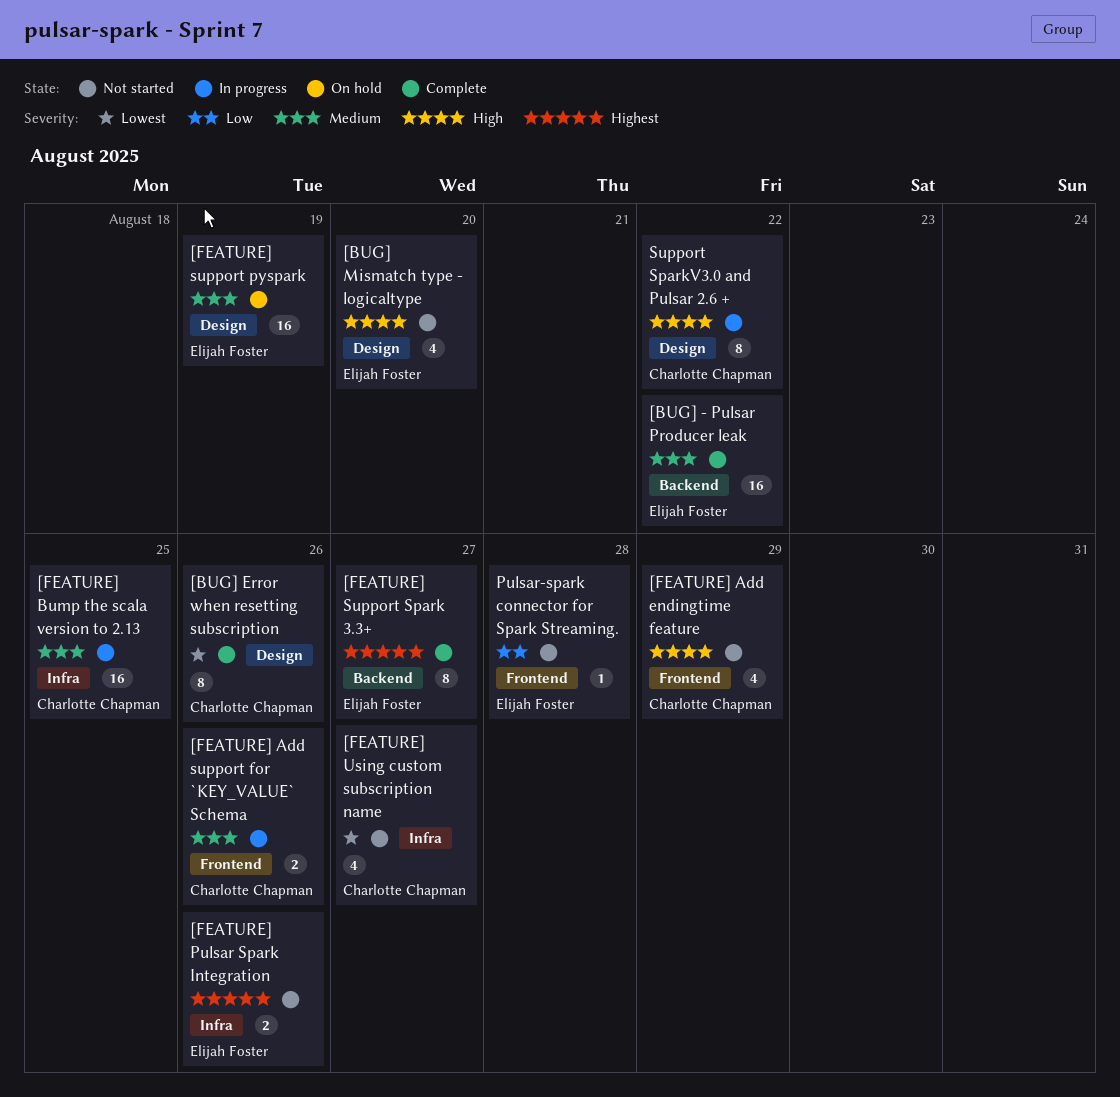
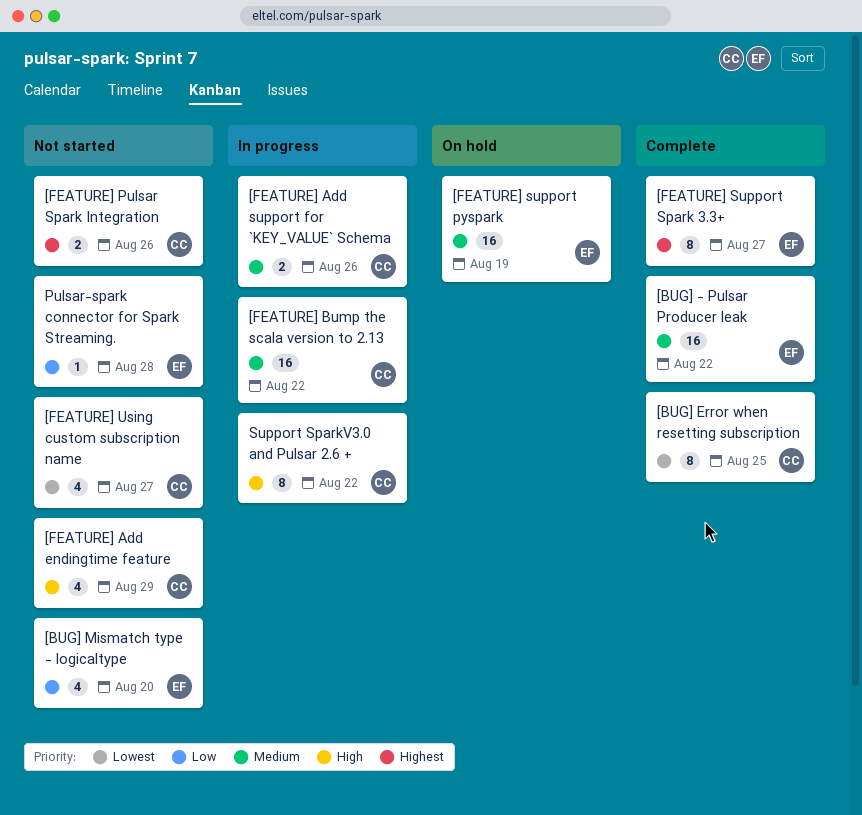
[BUG] Error when resetting subscription, due: Aug 26 -> Aug 25
[BUG] Mismatch type - logicaltype, priority: High -> Low
[FEATURE] Bump the scala version to 2.13, due: Aug 25 -> Aug 22
[FEATURE] Pulsar Spark Integration, owner: Elijah Foster -> Charlotte Chapman

